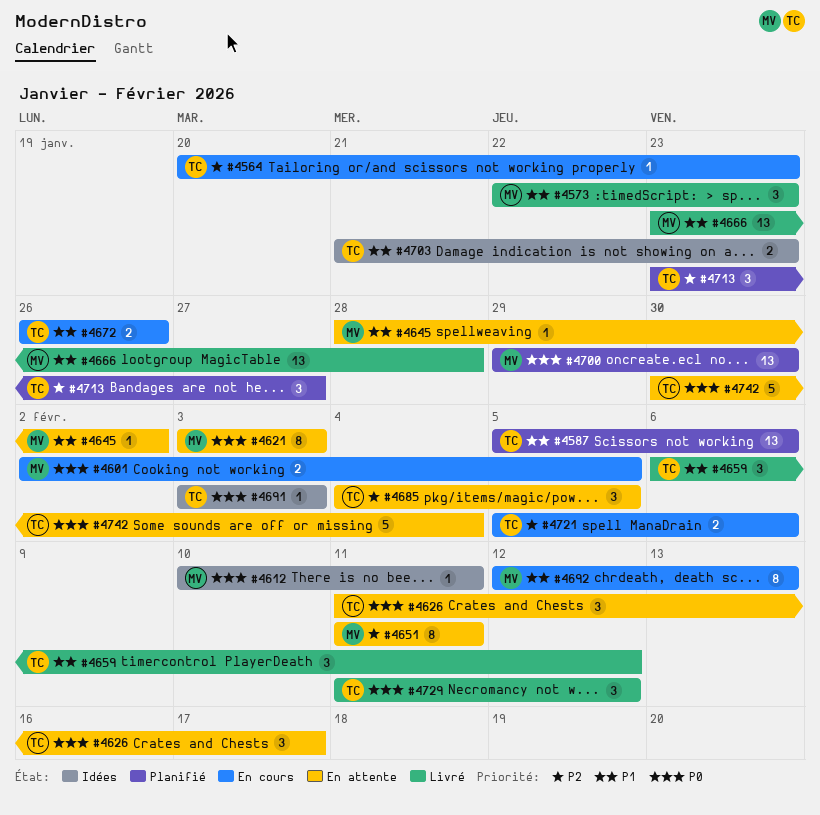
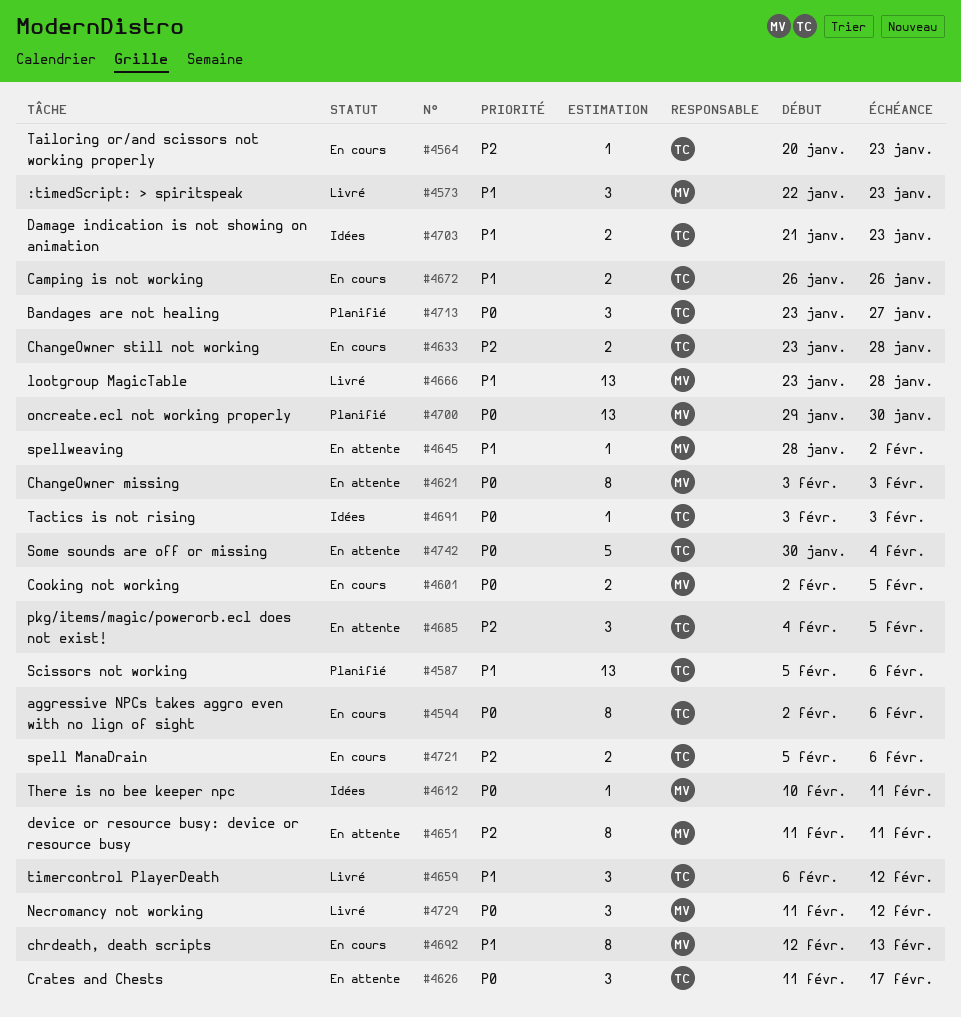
#4594: none -> present
#4633: none -> present
#4713, priority: P2 -> P0
#4729, owner: TC -> MV

